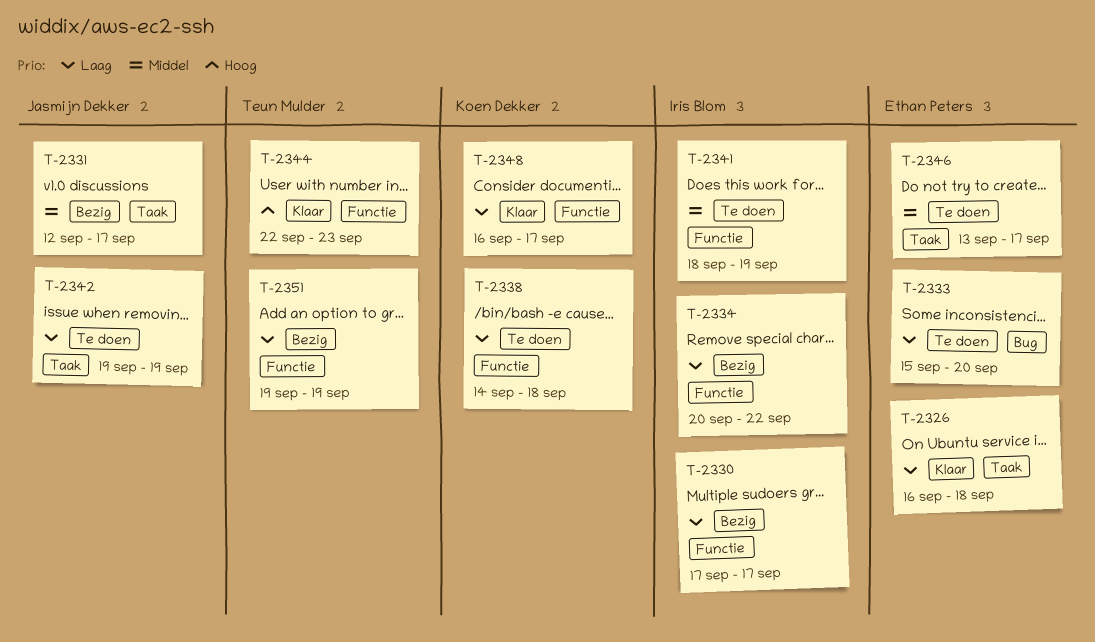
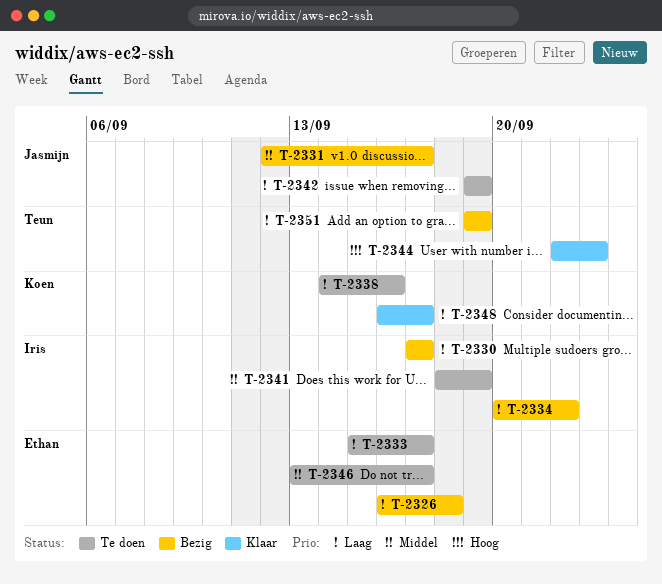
T-2326, status: Klaar -> Bezig
T-2333, due: Sep 20 -> Sep 17
T-2338, due: Sep 18 -> Sep 16

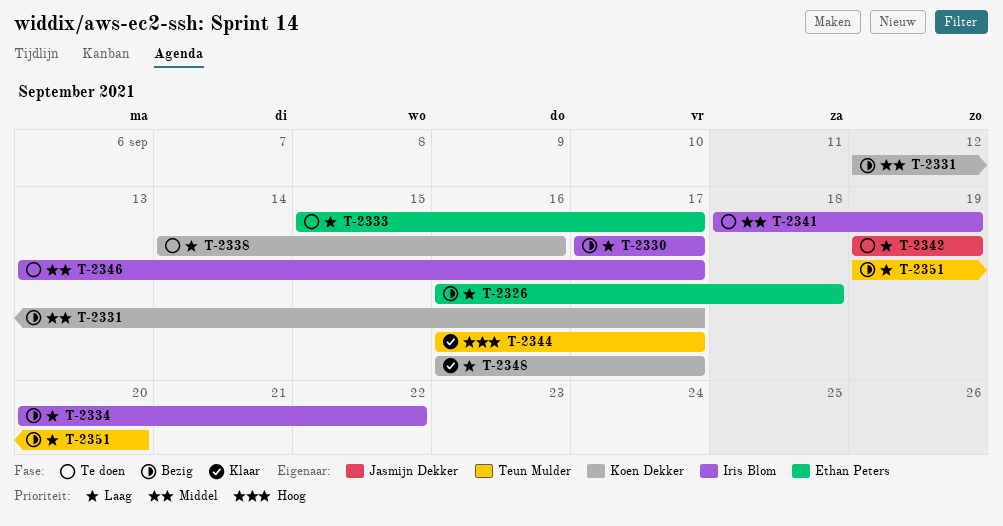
T-2331, owner: Jasmijn Dekker -> Koen Dekker
T-2344, start: Sep 22 -> Sep 16
T-2344, due: Sep 23 -> Sep 17
T-2346, owner: Ethan Peters -> Iris Blom
T-2351, due: Sep 19 -> Sep 20

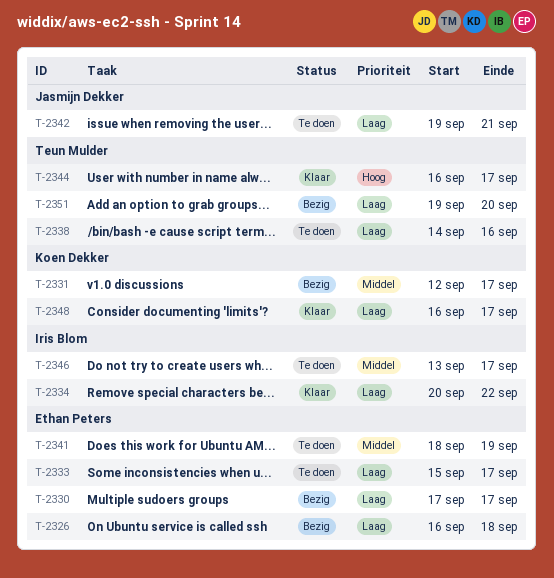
T-2330, owner: Iris Blom -> Ethan Peters
T-2334, status: Bezig -> Klaar
T-2338, owner: Koen Dekker -> Teun Mulder
T-2341, owner: Iris Blom -> Ethan Peters
T-2342, due: Sep 19 -> Sep 21

